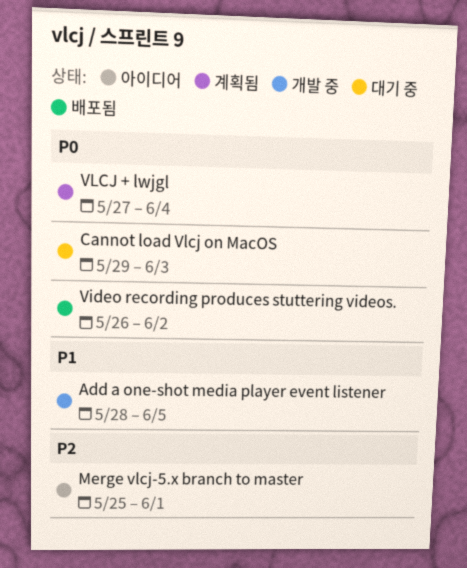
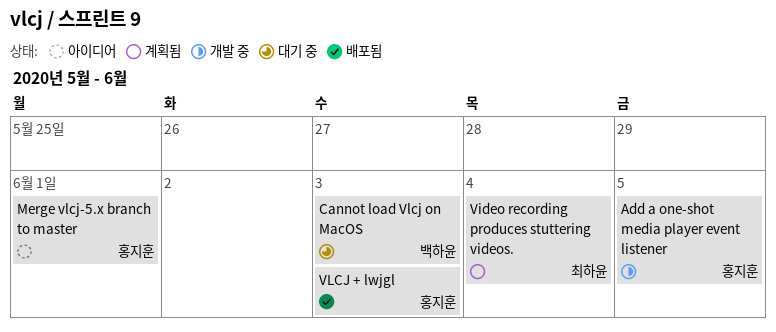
Video recording produces stuttering videos., status: 배포됨 -> 계획됨
Video recording produces stuttering videos., due: Jun 2 -> Jun 4
VLCJ + lwjgl, status: 계획됨 -> 배포됨
VLCJ + lwjgl, due: Jun 4 -> Jun 3

